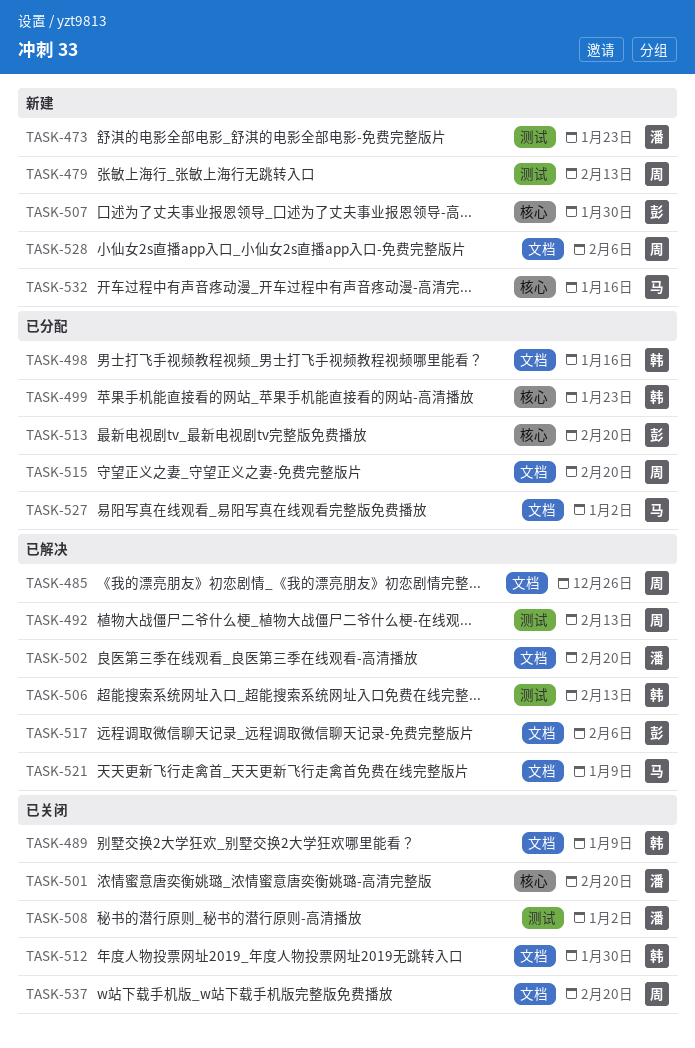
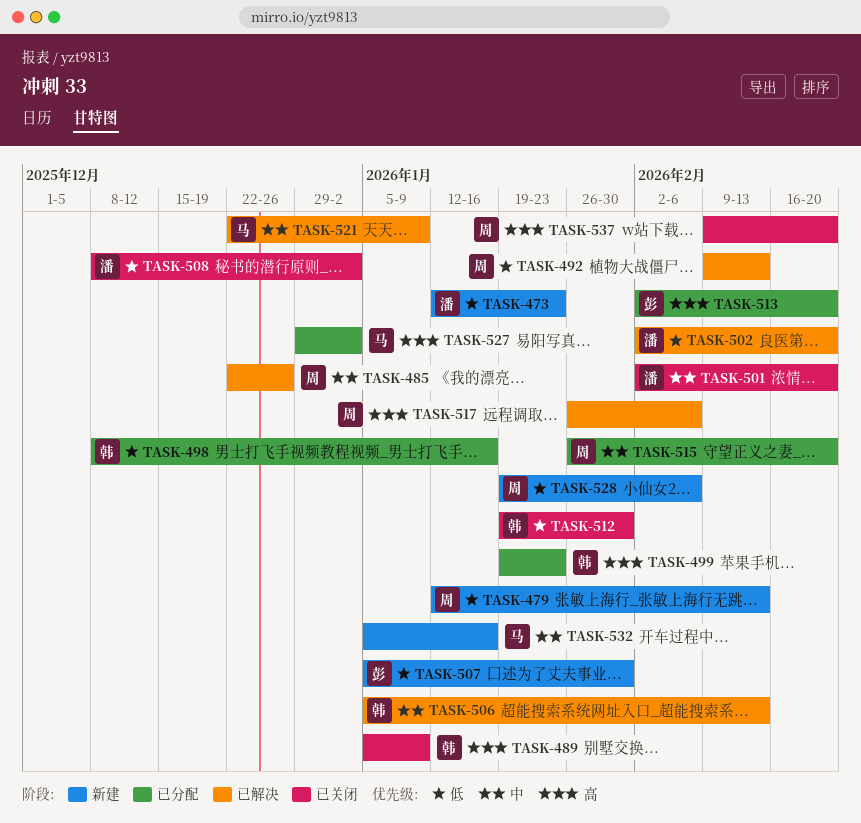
TASK-517, owner: 彭 -> 周

